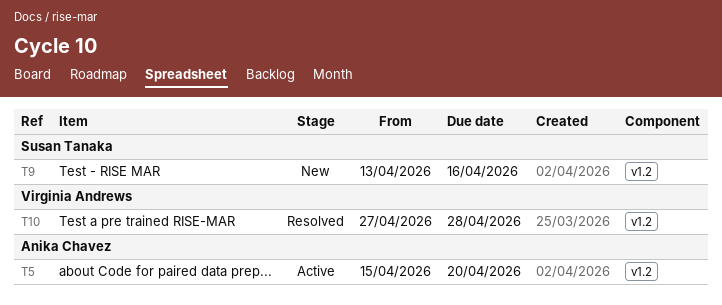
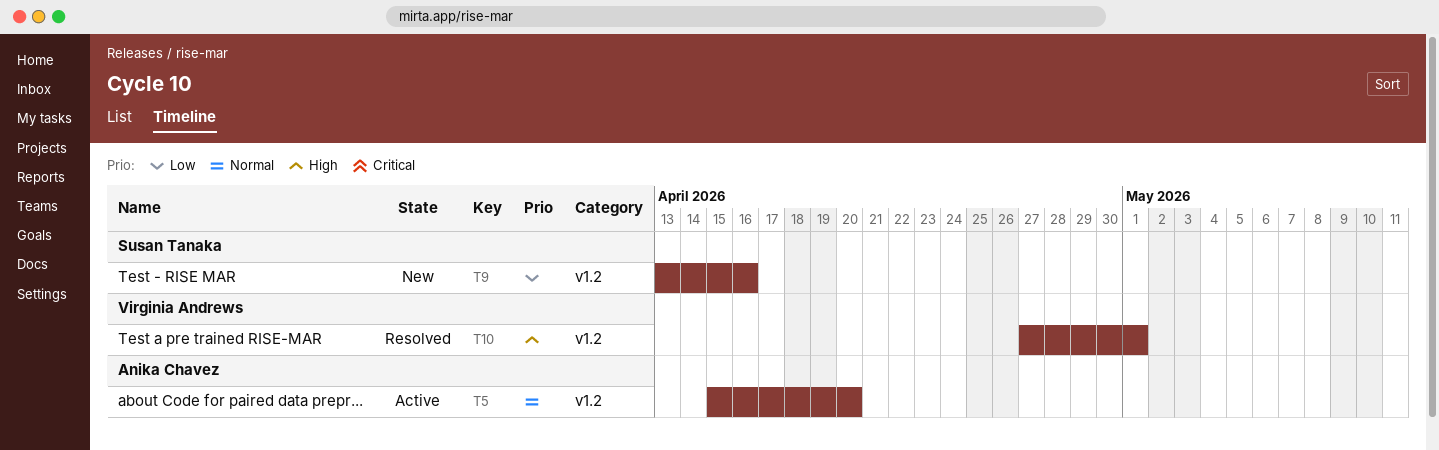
T10, due: Apr 28 -> May 1

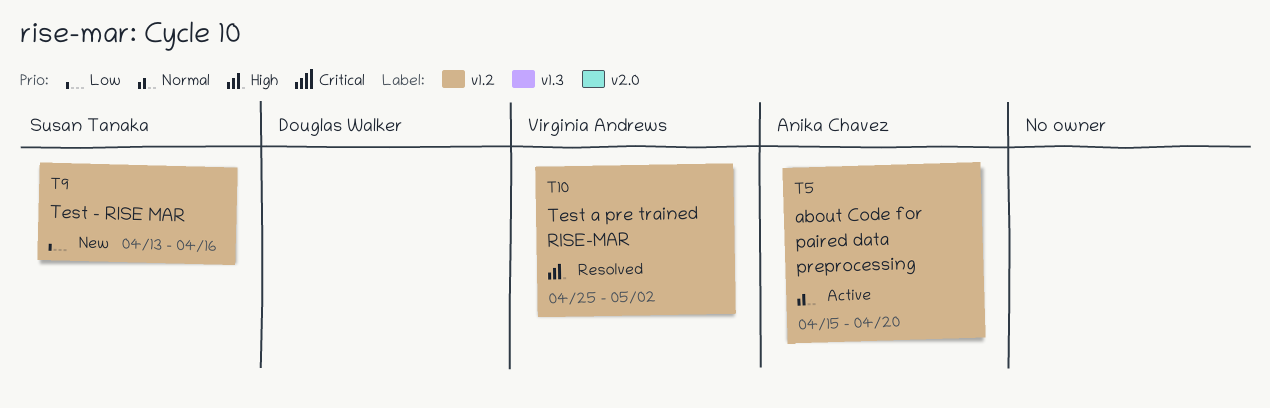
T10, start: Apr 27 -> Apr 25
T10, due: May 1 -> May 2

